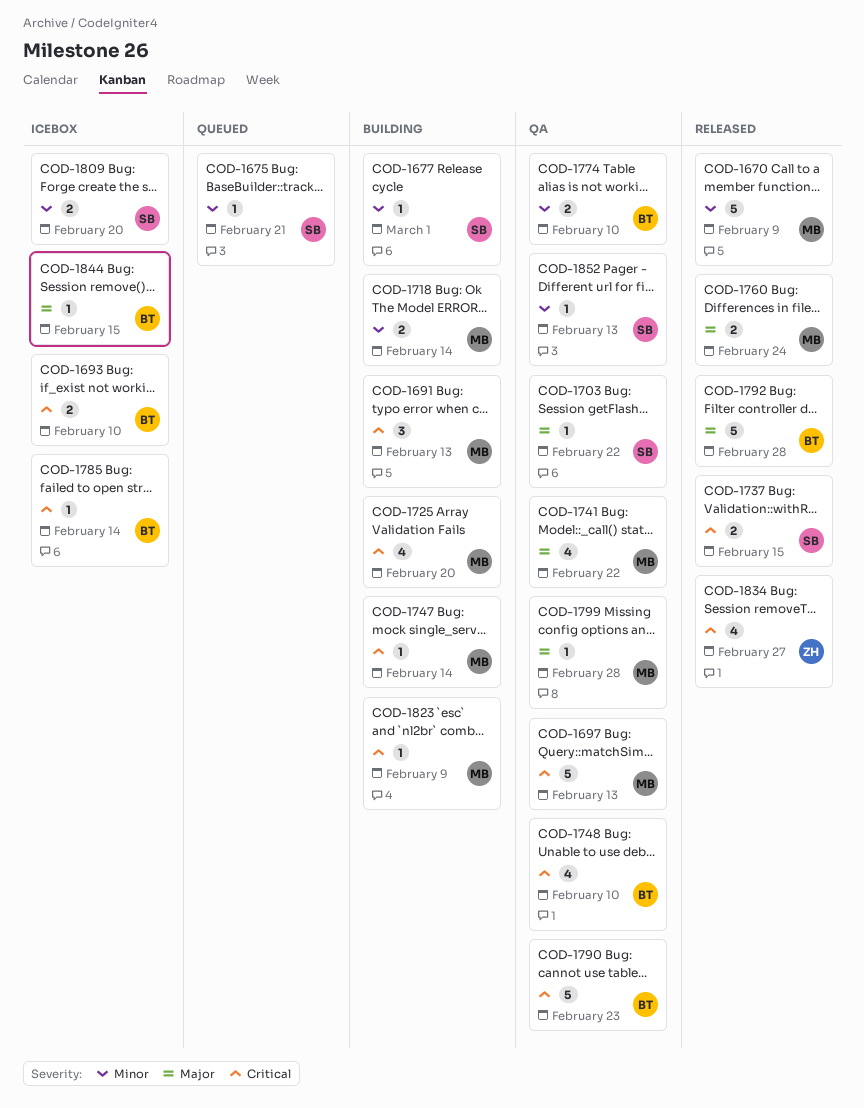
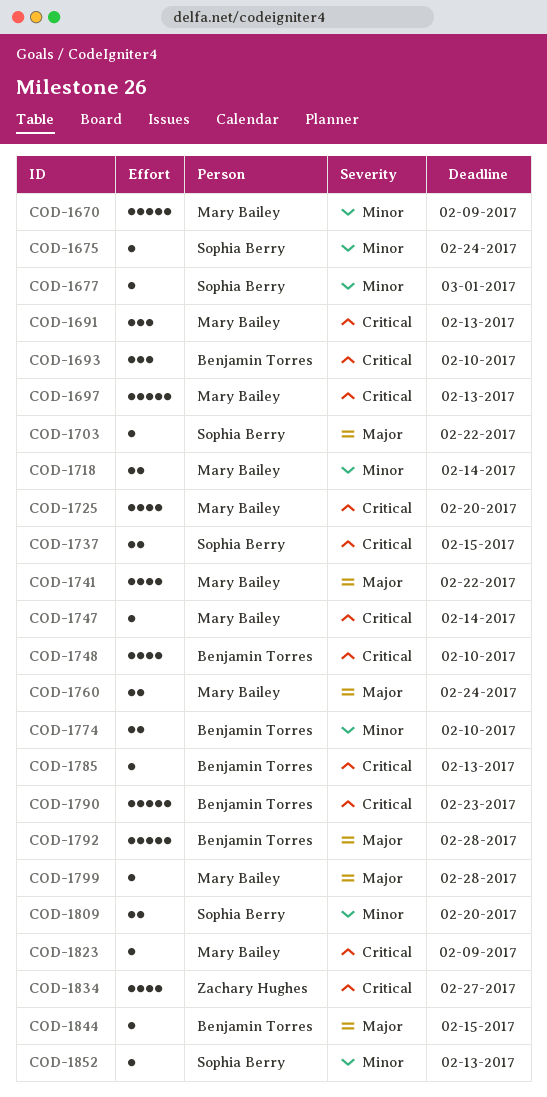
COD-1675, due: Feb 21 -> Feb 24
COD-1693, estimate: 2 -> 3
COD-1785, due: Feb 14 -> Feb 13

